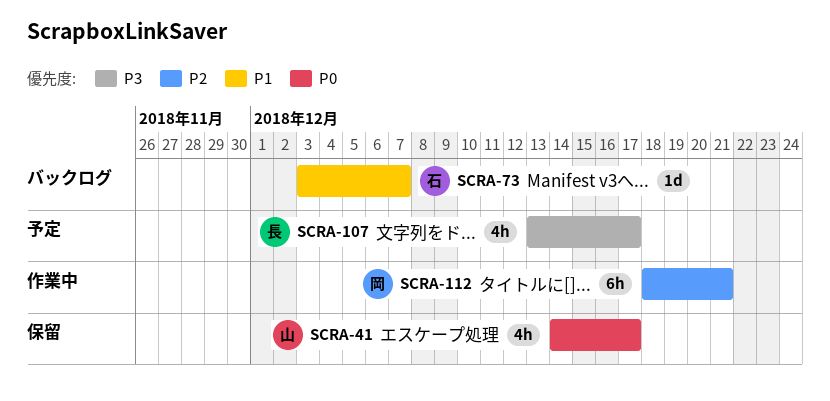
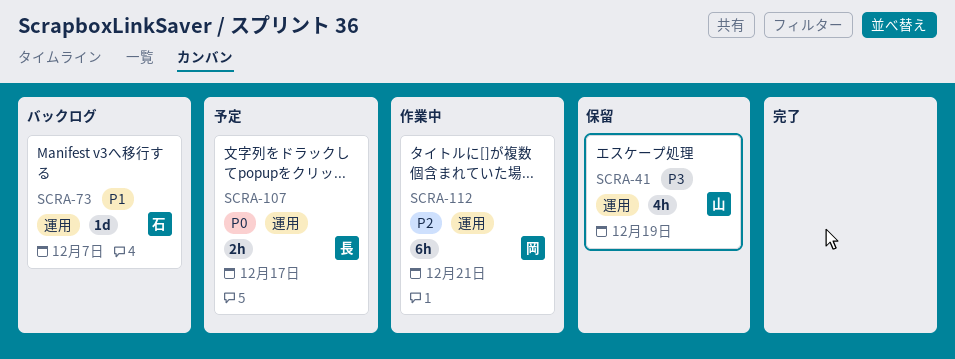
SCRA-41, priority: P0 -> P3
SCRA-41, due: Dec 17 -> Dec 19
SCRA-107, priority: P3 -> P0
SCRA-107, estimate: 4h -> 2h

